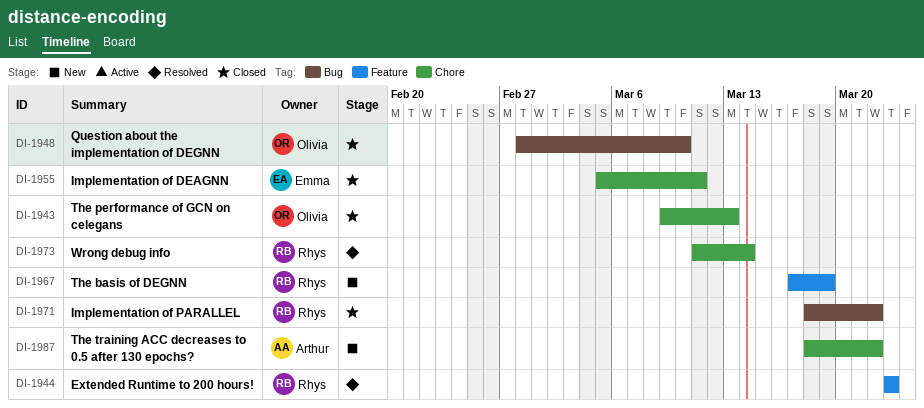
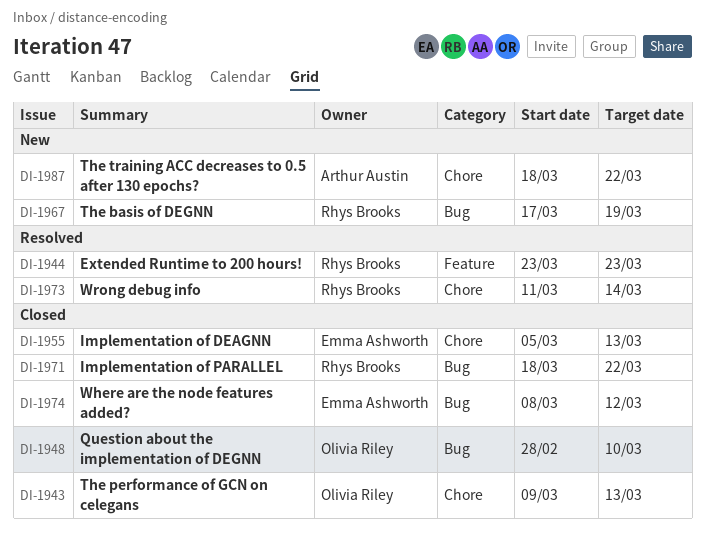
DI-1955, due: Mar 11 -> Mar 13
DI-1967, label: Feature -> Bug
DI-1974: none -> present

